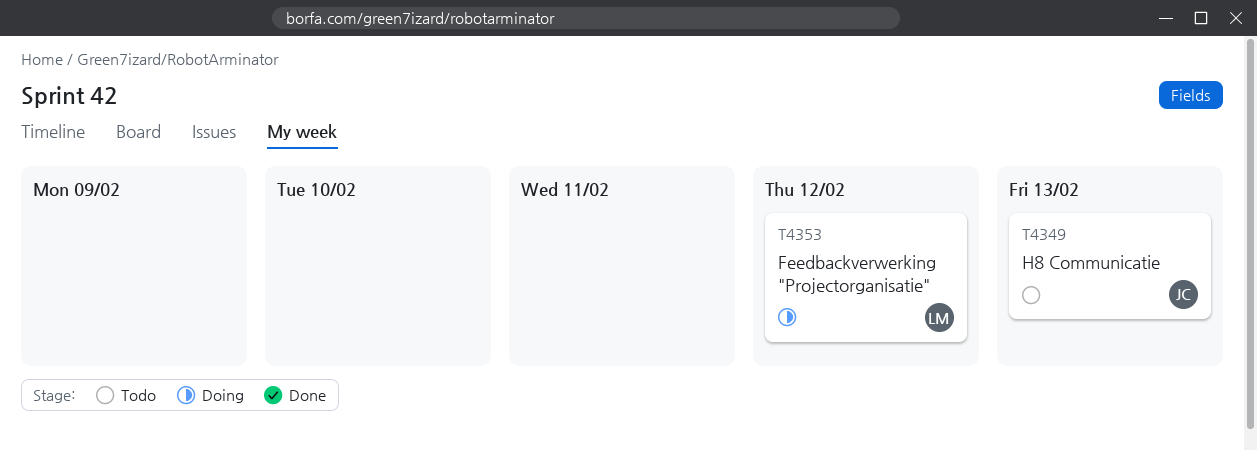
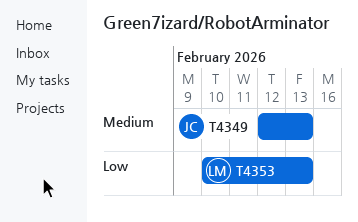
T4353, due: Feb 12 -> Feb 13

